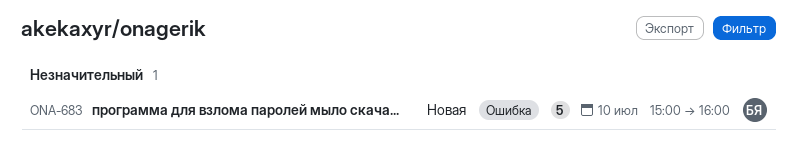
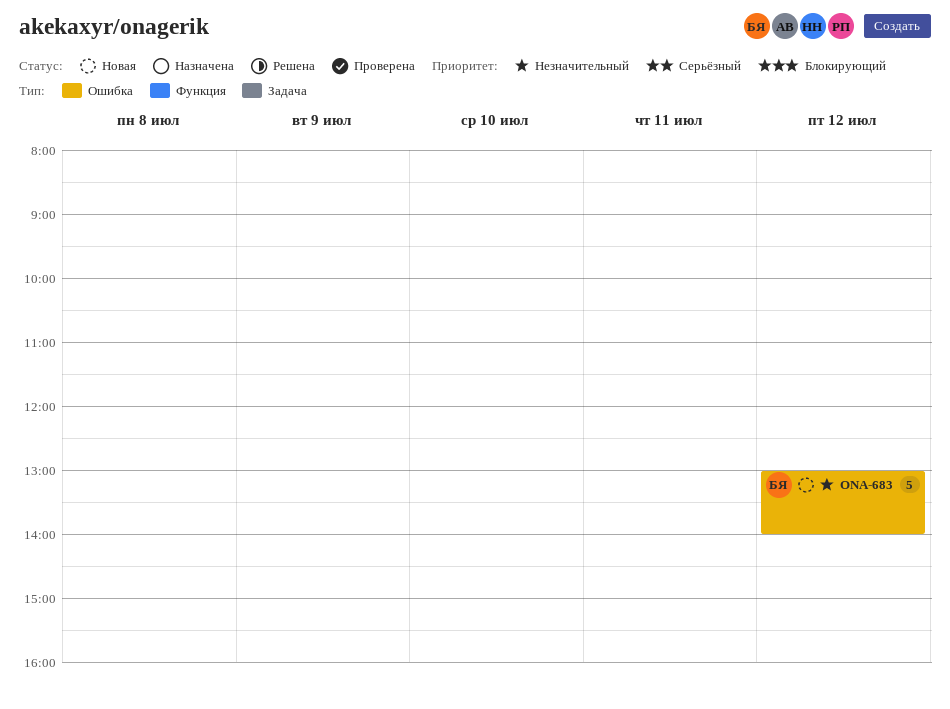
ONA-683, day: Jul 10 -> Jul 12
ONA-683, begins: 15:00 -> 13:00
ONA-683, ends: 16:00 -> 14:00

